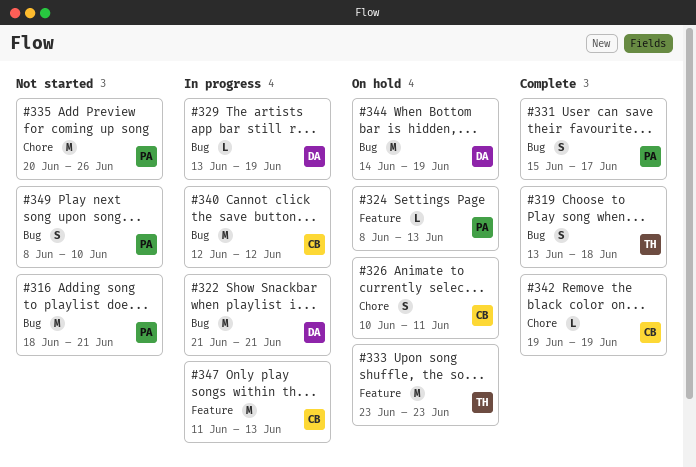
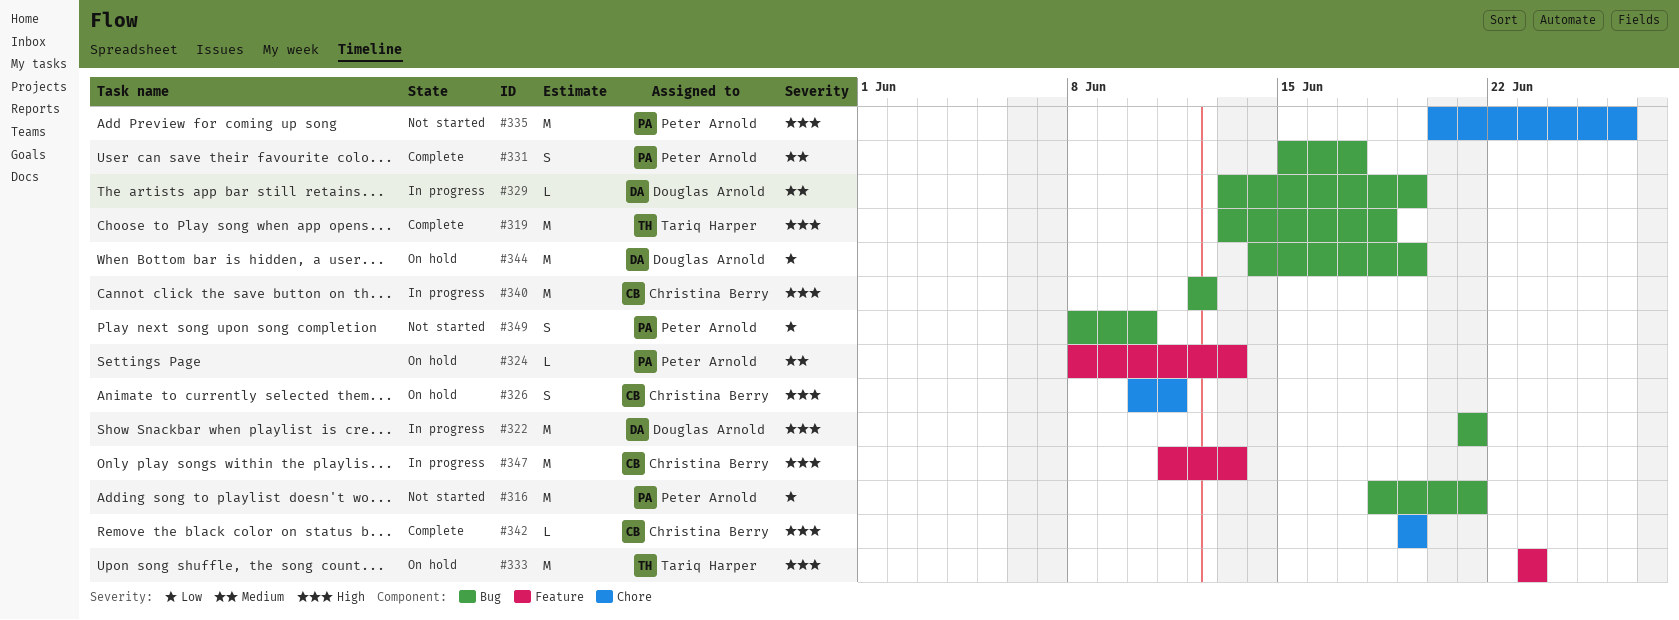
#319, estimate: S -> M

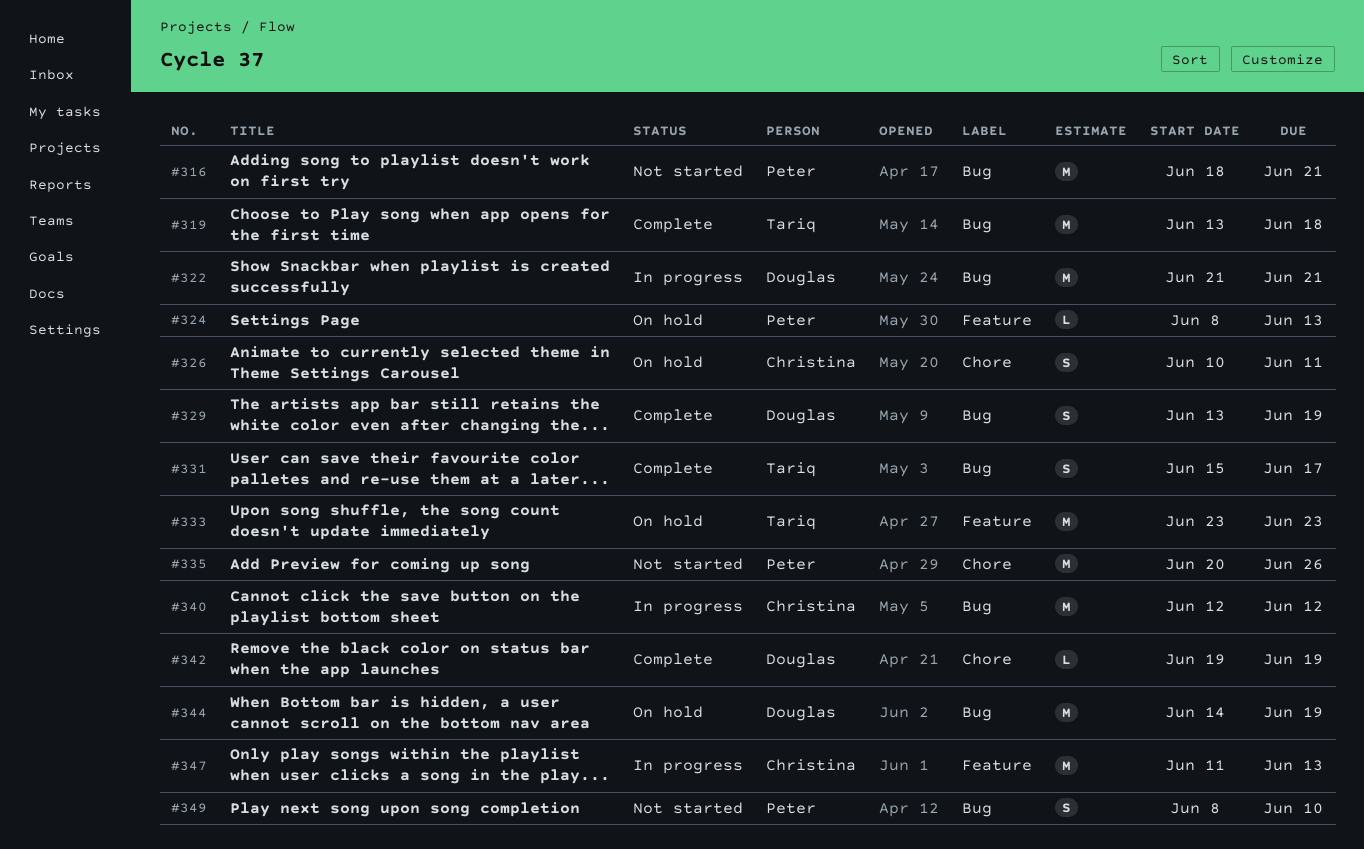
#329, status: In progress -> Complete
#329, estimate: L -> S
#331, owner: Peter Arnold -> Tariq Harper
#342, owner: Christina Berry -> Douglas Arnold

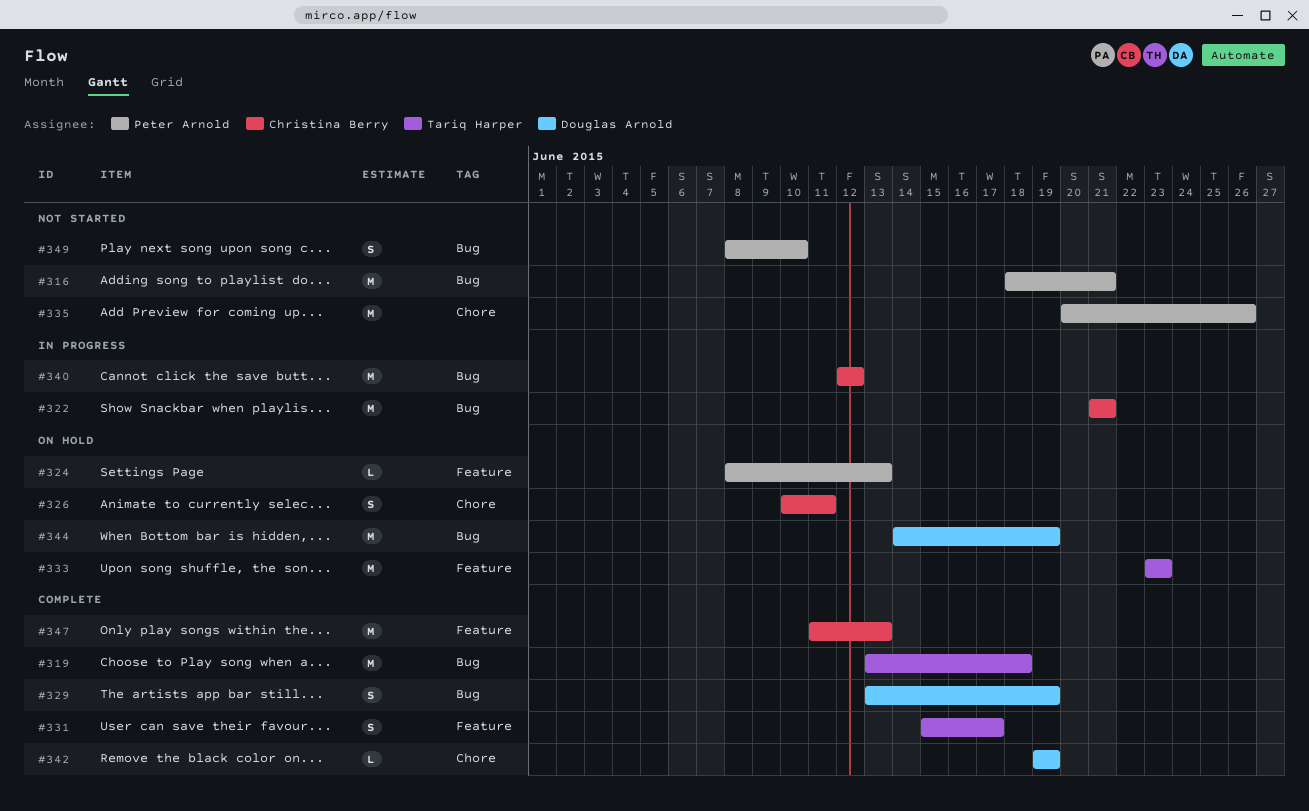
#322, owner: Douglas Arnold -> Christina Berry
#331, label: Bug -> Feature
#347, status: In progress -> Complete

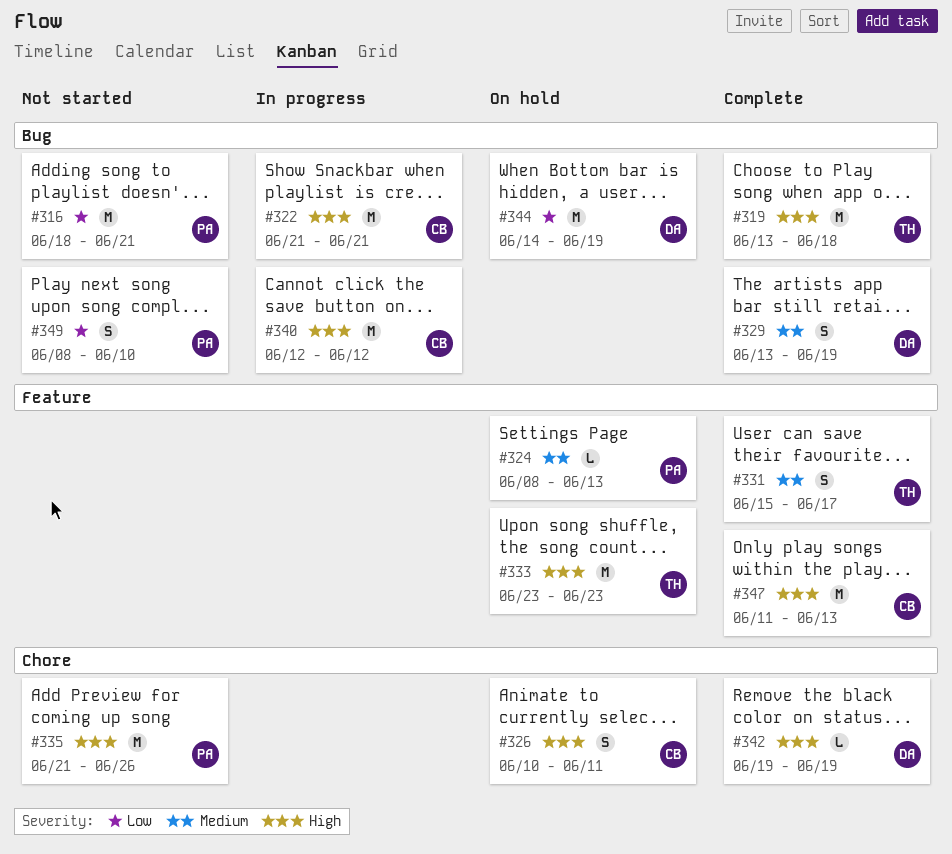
#335, start: Jun 20 -> Jun 21

